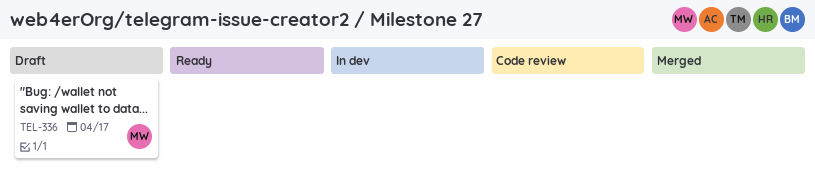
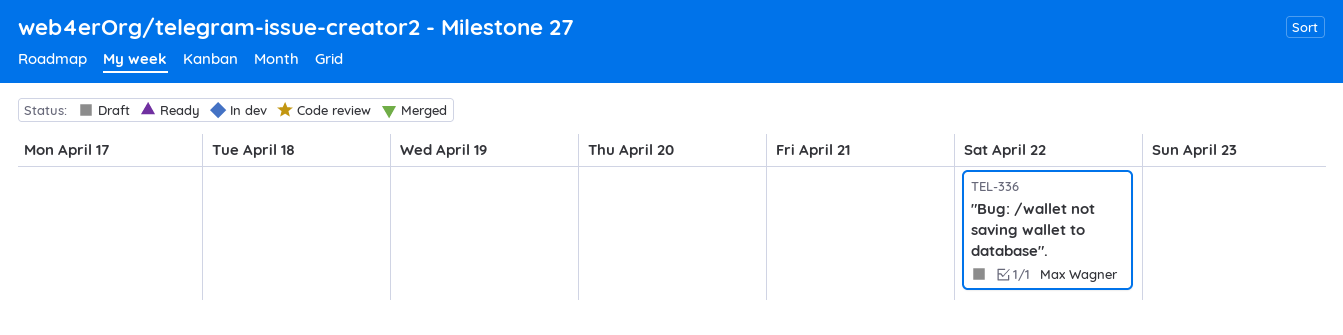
TEL-336, due: Apr 17 -> Apr 22

